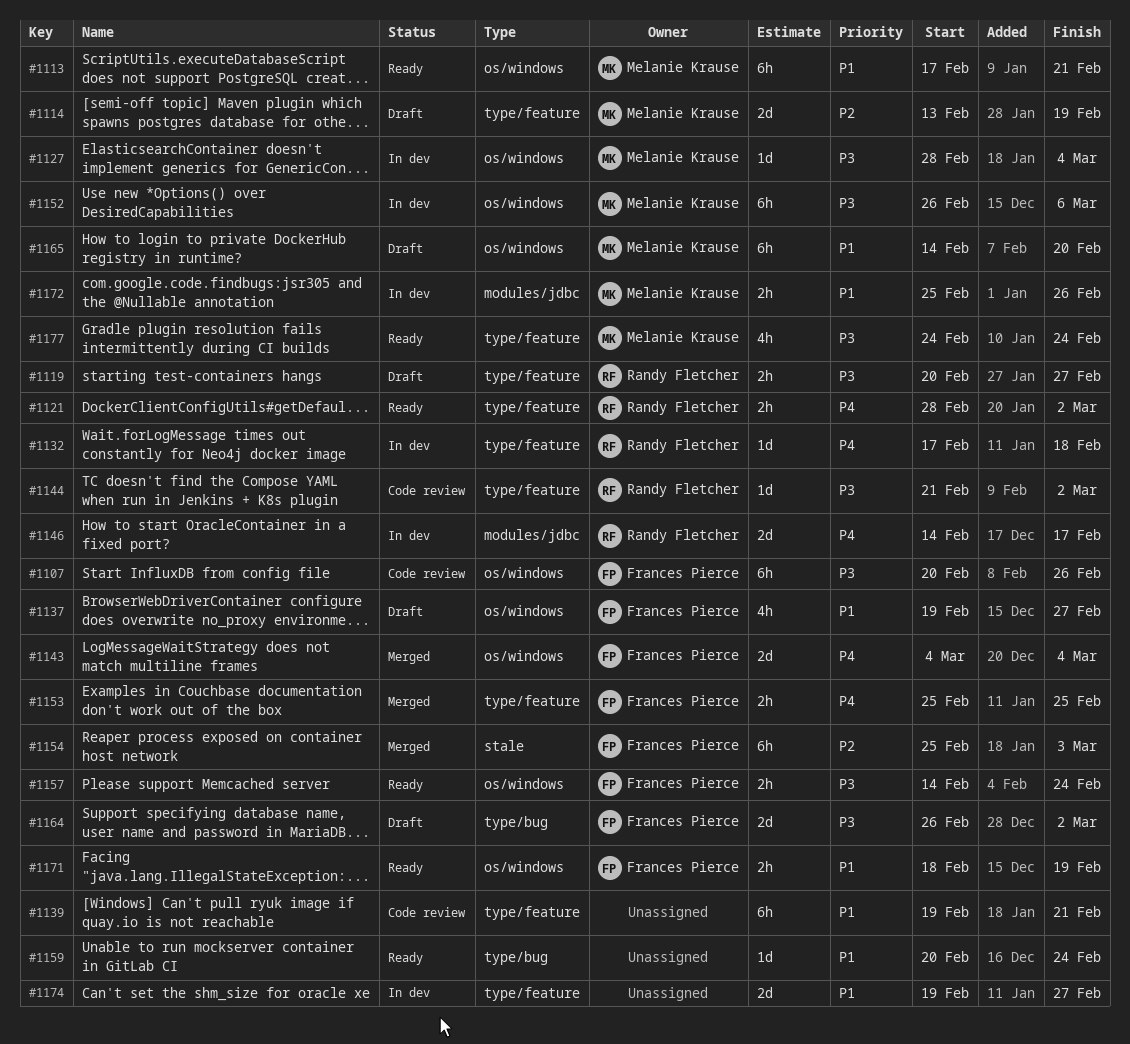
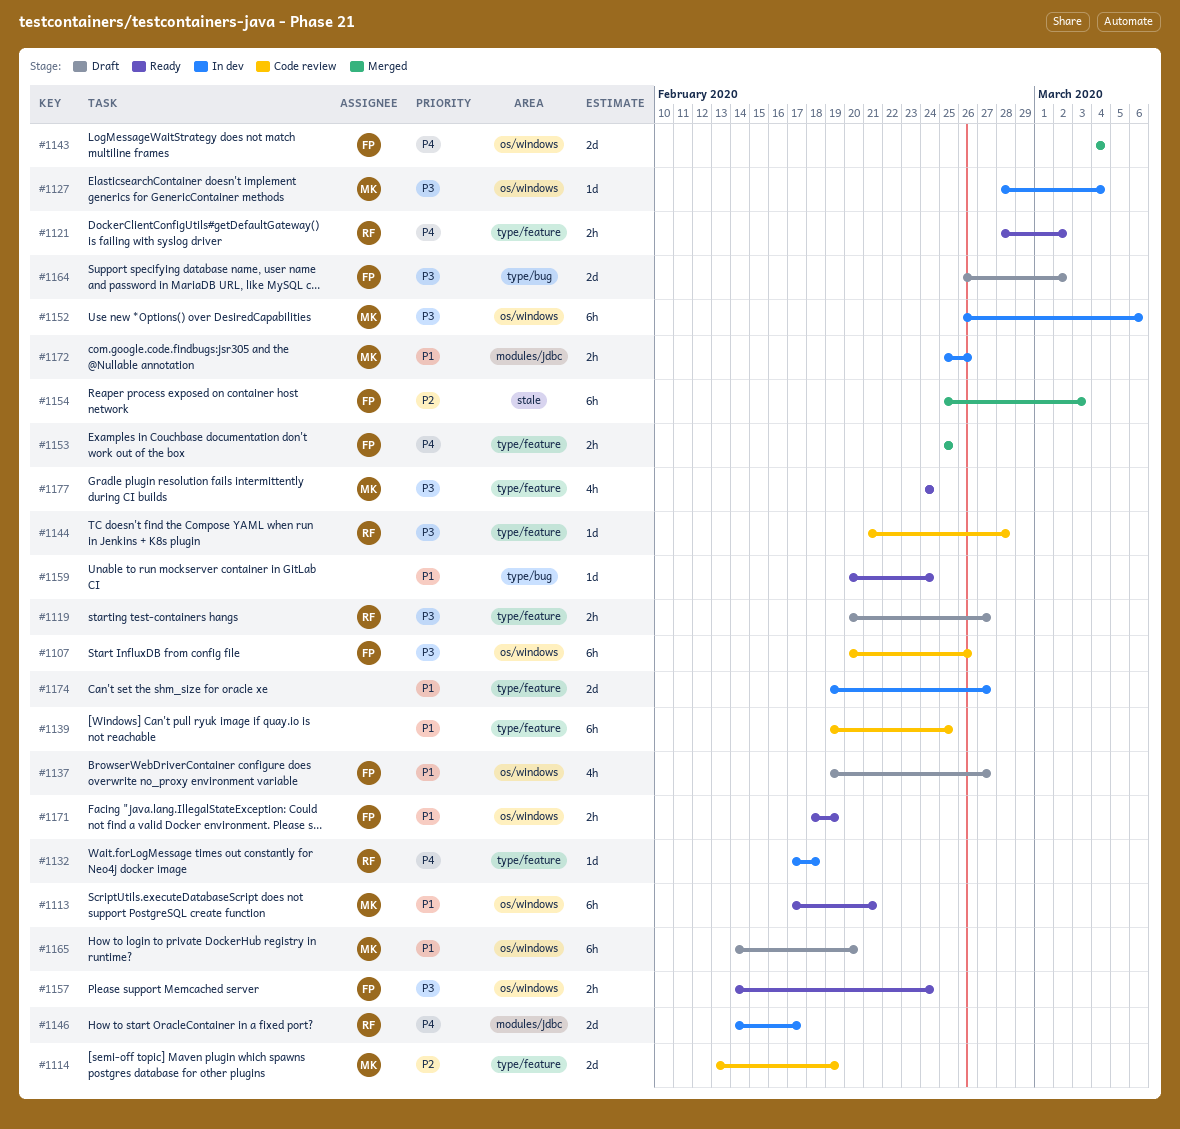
#1114, status: Draft -> Code review
#1139, due: Feb 21 -> Feb 25
#1144, due: Mar 2 -> Feb 28

